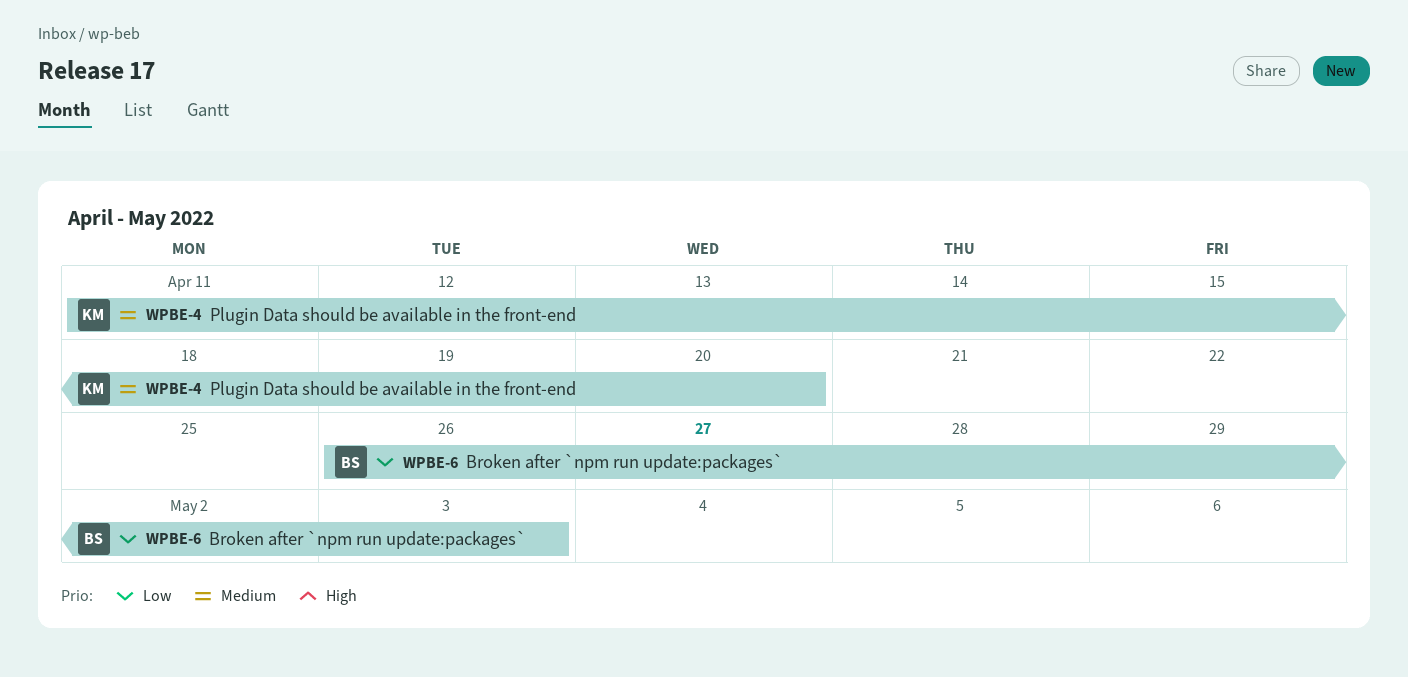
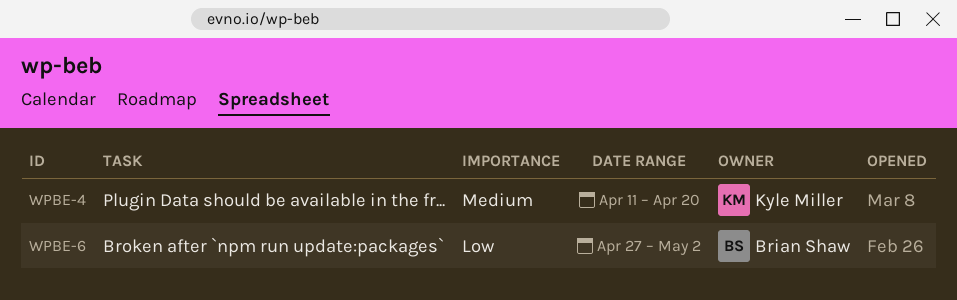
WPBE-6, start: Apr 26 -> Apr 27
WPBE-6, due: May 3 -> May 2

